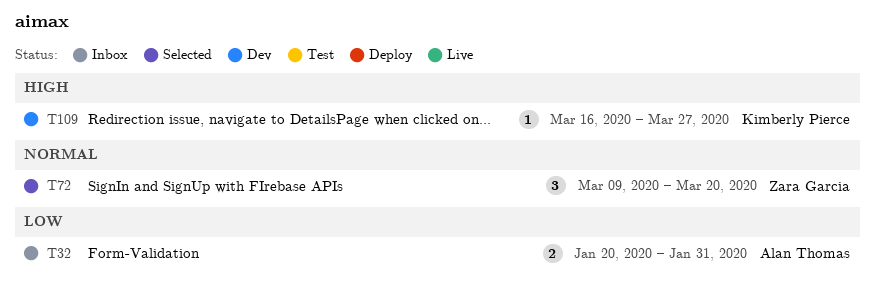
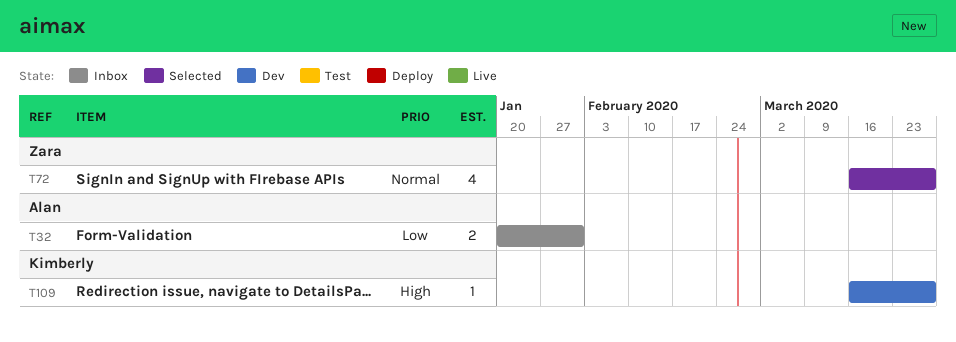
T72, estimate: 3 -> 4
T72, start: Mar 9 -> Mar 16
T72, due: Mar 20 -> Mar 27

